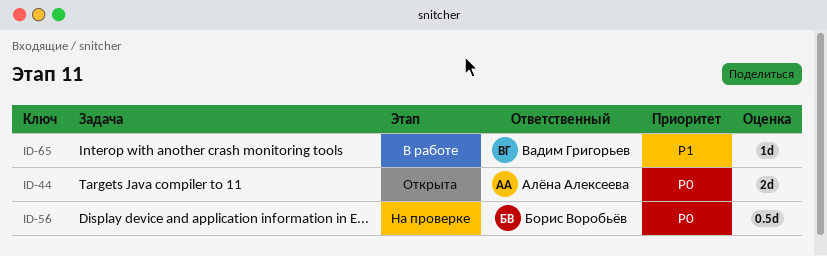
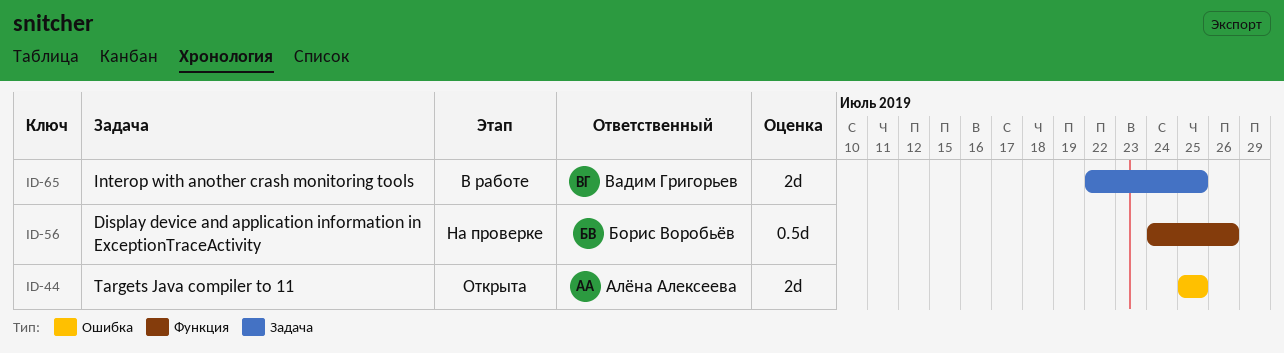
ID-65, estimate: 1d -> 2d

